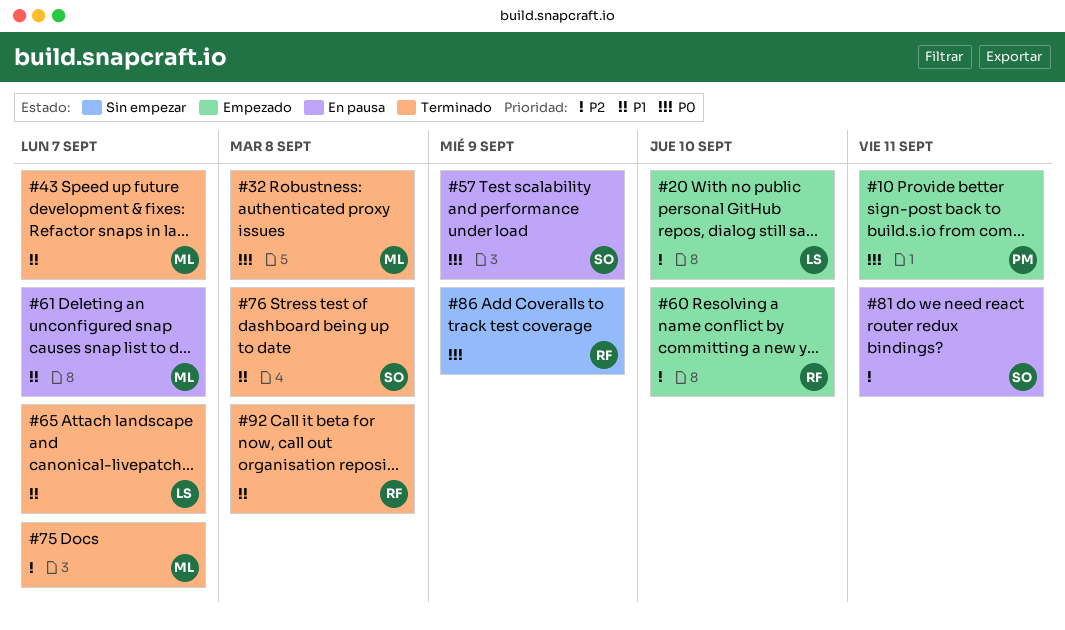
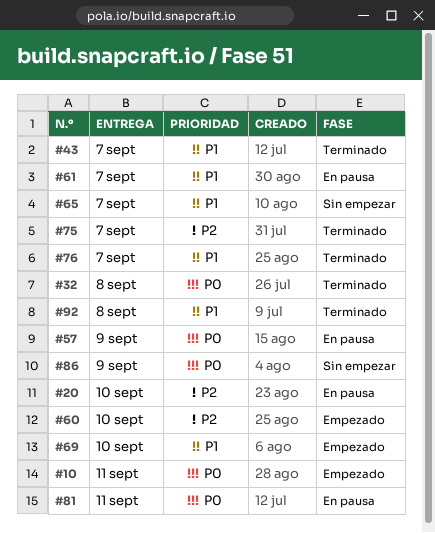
#20, status: Empezado -> En pausa
#65, status: Terminado -> Sin empezar
#69: none -> present
#76, due: Sep 8 -> Sep 7
#81, priority: P2 -> P0

